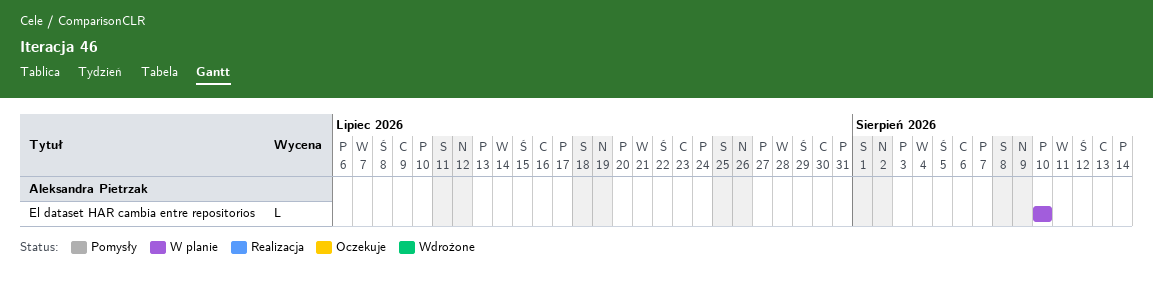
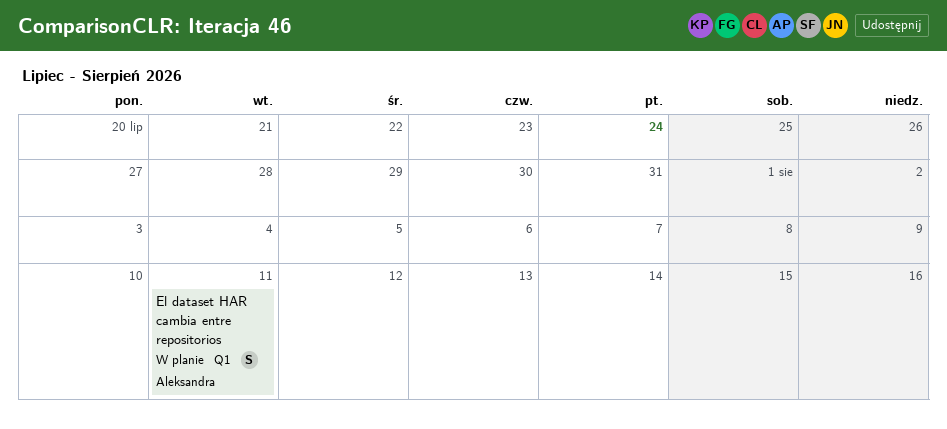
El dataset HAR cambia entre repositorios, estimate: L -> S
El dataset HAR cambia entre repositorios, due: Aug 10 -> Aug 11

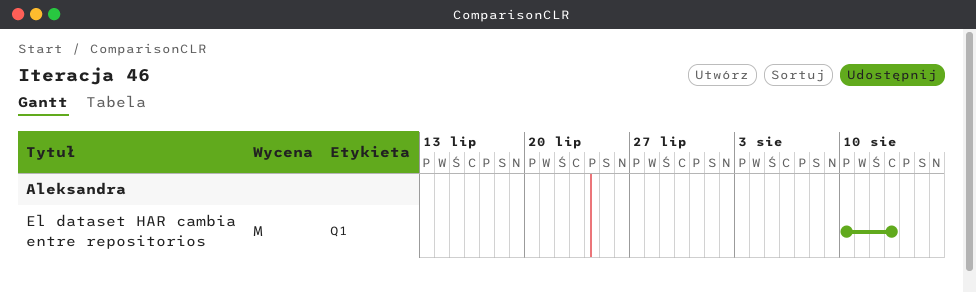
El dataset HAR cambia entre repositorios, estimate: S -> M
El dataset HAR cambia entre repositorios, due: Aug 11 -> Aug 13

